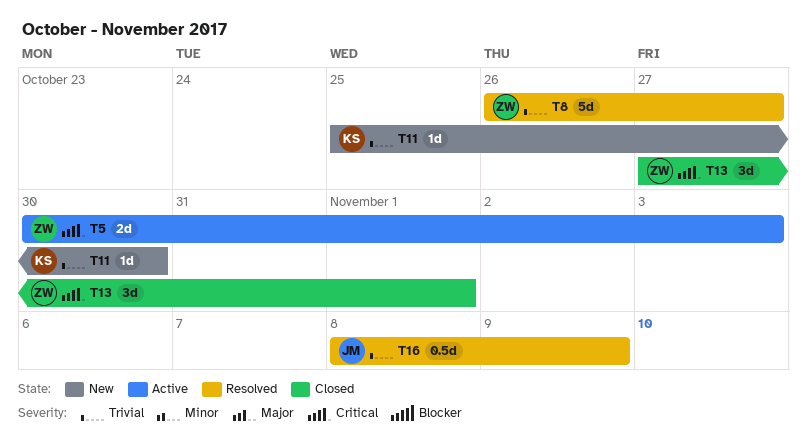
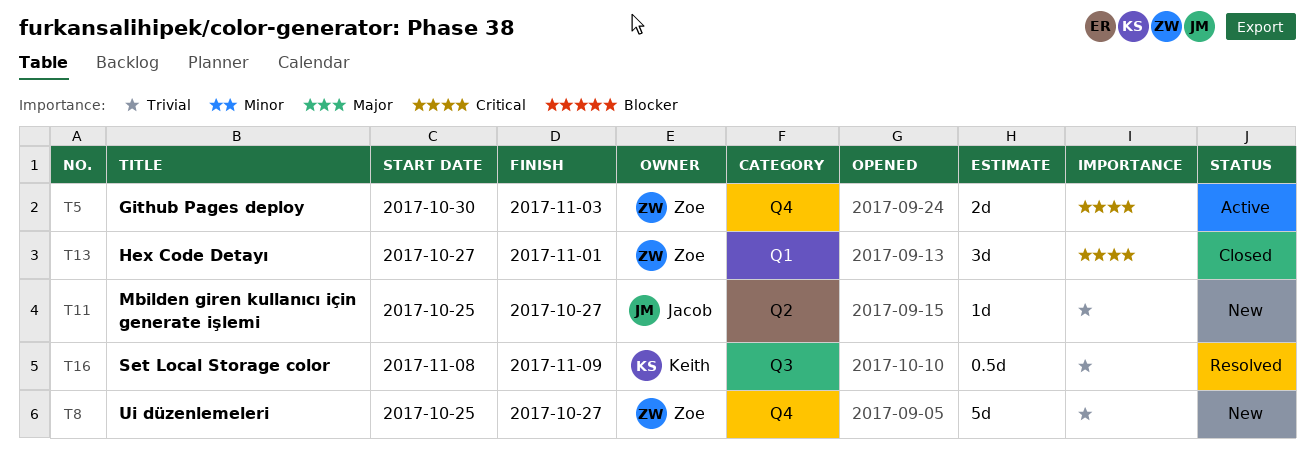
T8, status: Resolved -> New
T8, start: Oct 26 -> Oct 25
T11, owner: Keith -> Jacob
T11, due: Oct 30 -> Oct 27
T16, owner: Jacob -> Keith

